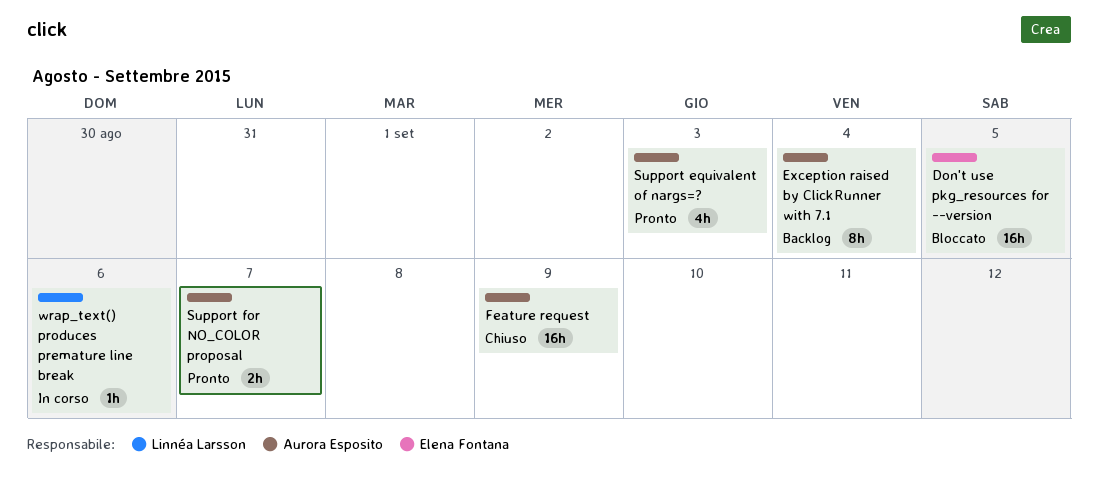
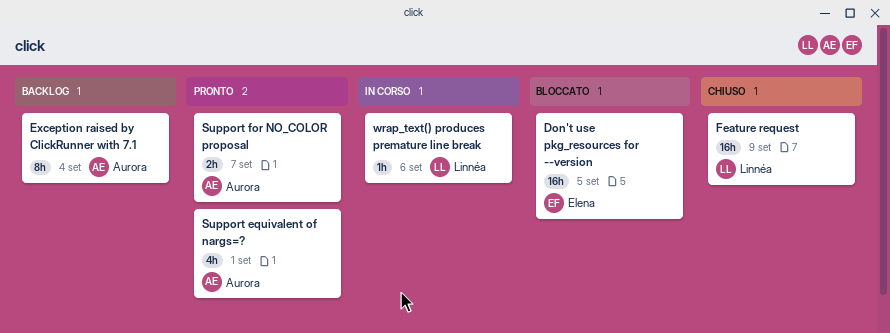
Feature request, owner: Aurora Esposito -> Linnéa Larsson
Support equivalent of nargs=?, due: Sep 3 -> Sep 1

